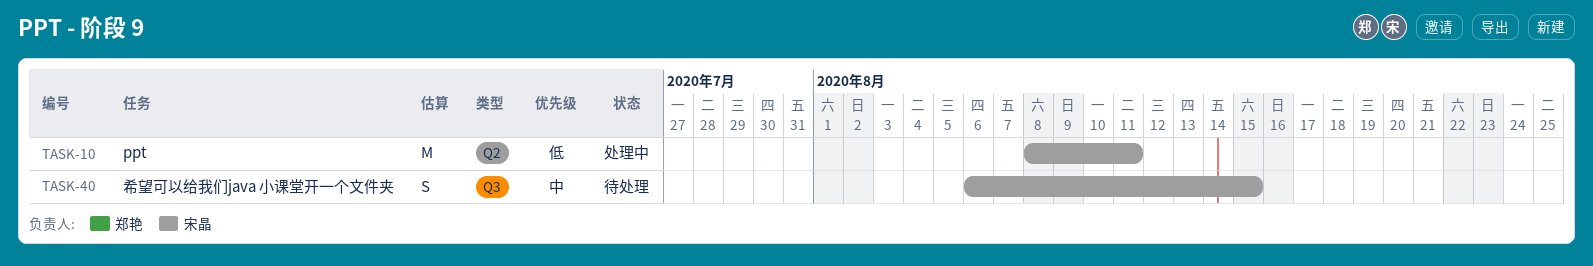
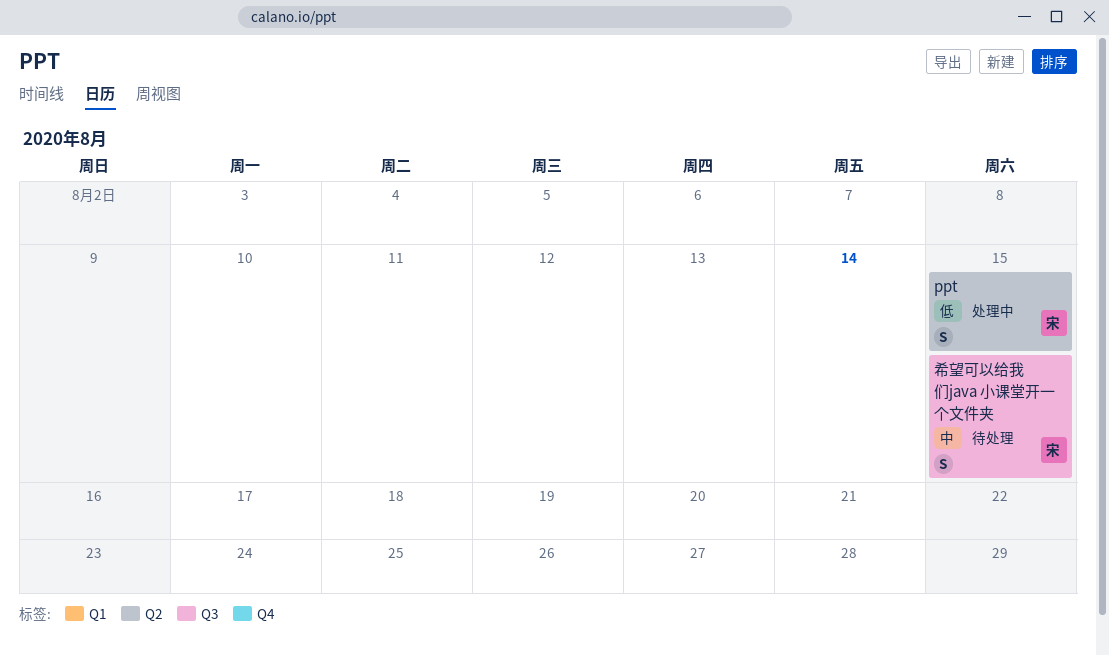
ppt, estimate: M -> S
ppt, due: Aug 11 -> Aug 15

